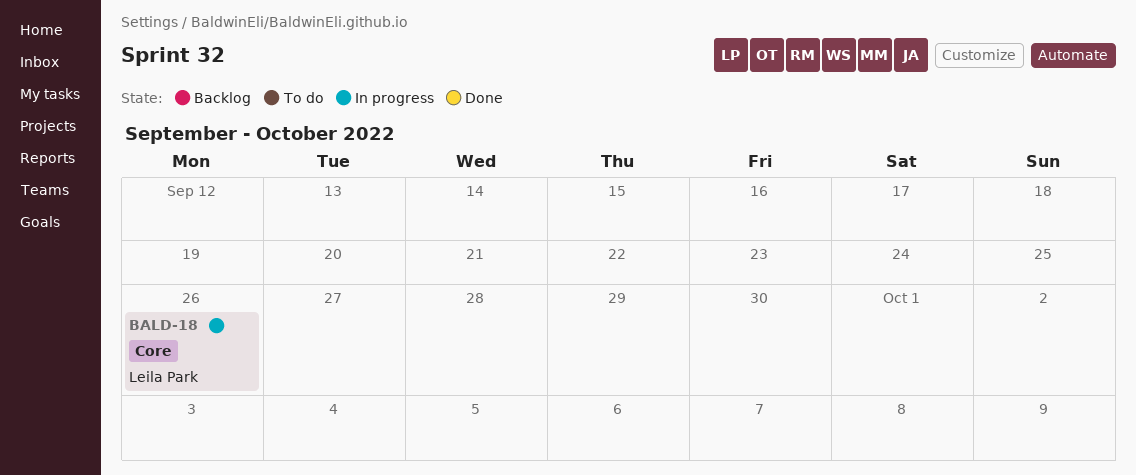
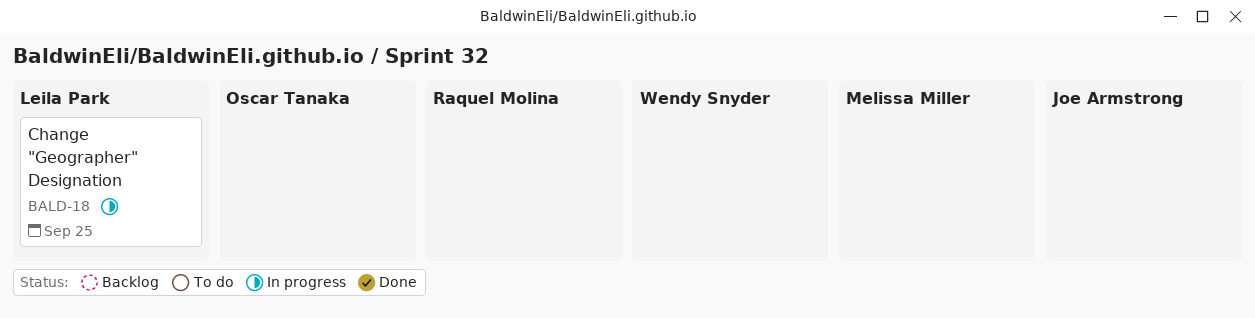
BALD-18, due: Sep 26 -> Sep 25

